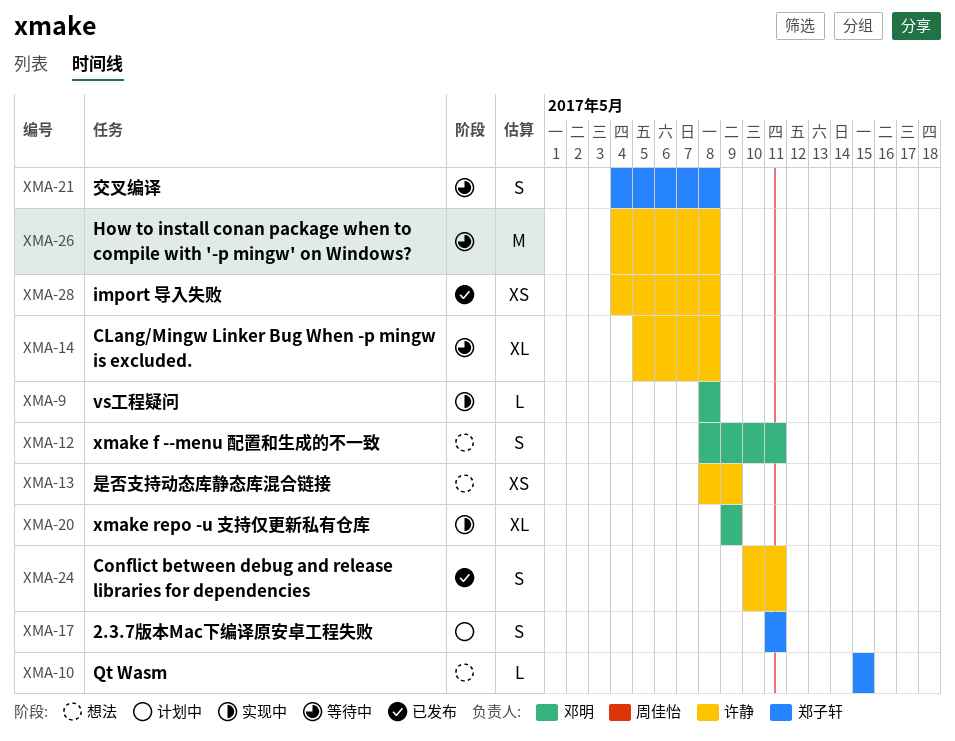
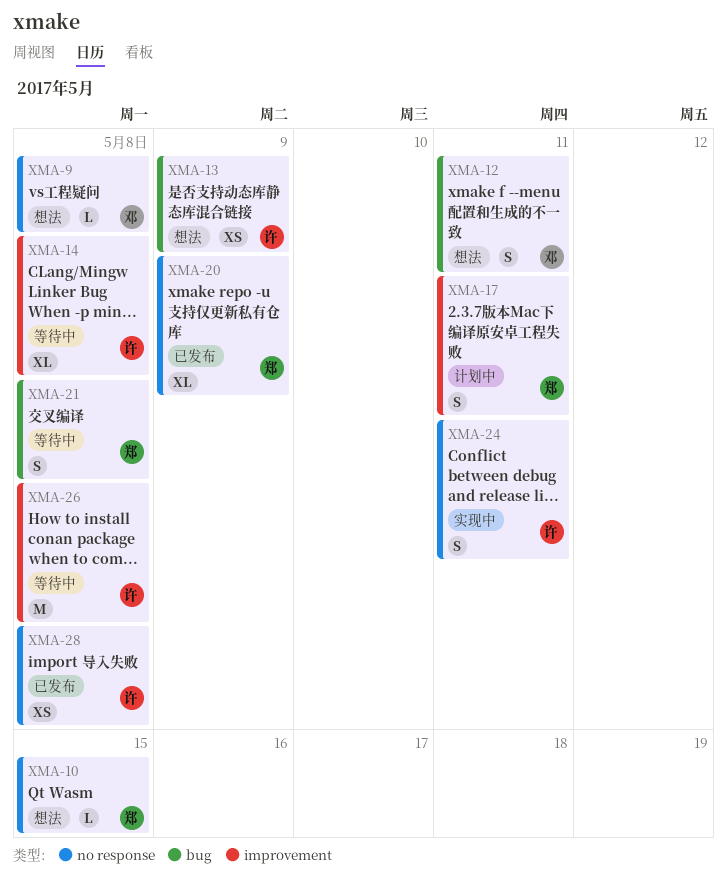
XMA-9, status: 实现中 -> 想法
XMA-20, status: 实现中 -> 已发布
XMA-20, owner: 邓明 -> 郑子轩
XMA-24, status: 已发布 -> 实现中

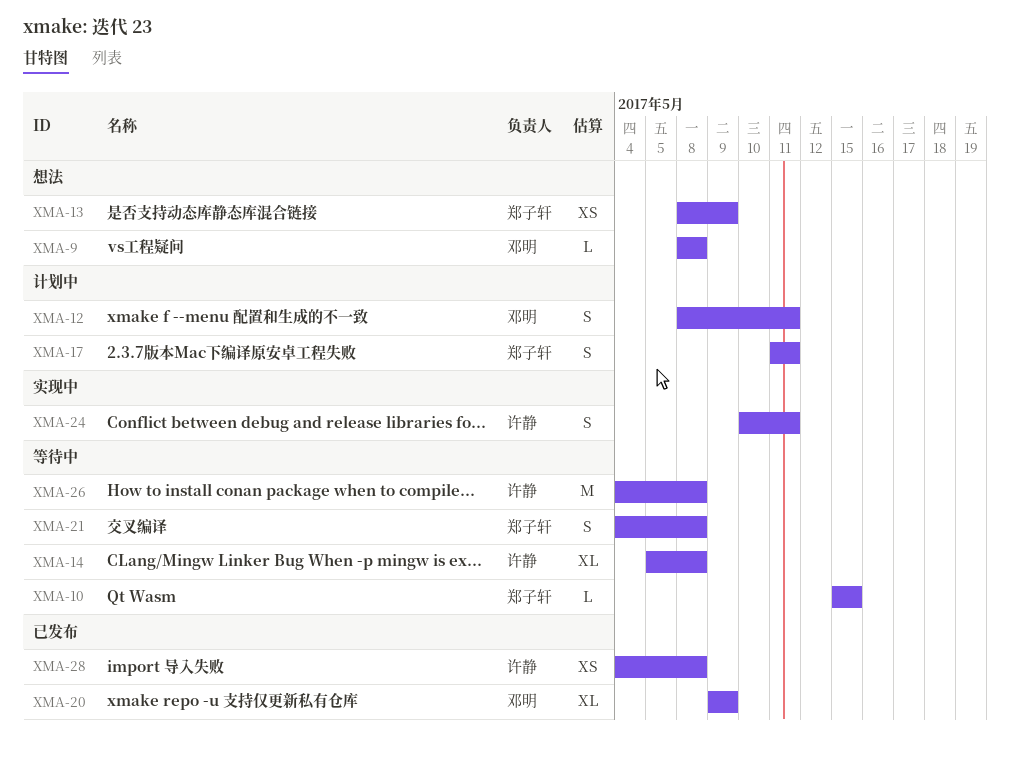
XMA-10, status: 想法 -> 等待中
XMA-12, status: 想法 -> 计划中
XMA-13, owner: 许静 -> 郑子轩
XMA-20, owner: 郑子轩 -> 邓明

